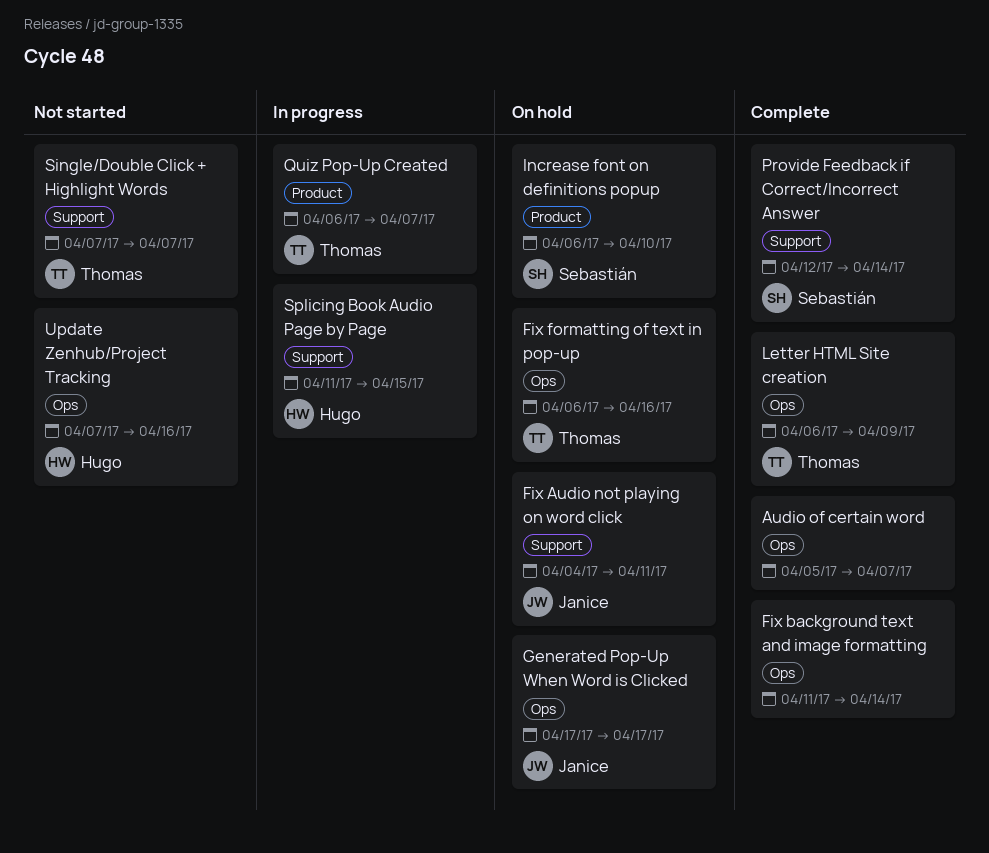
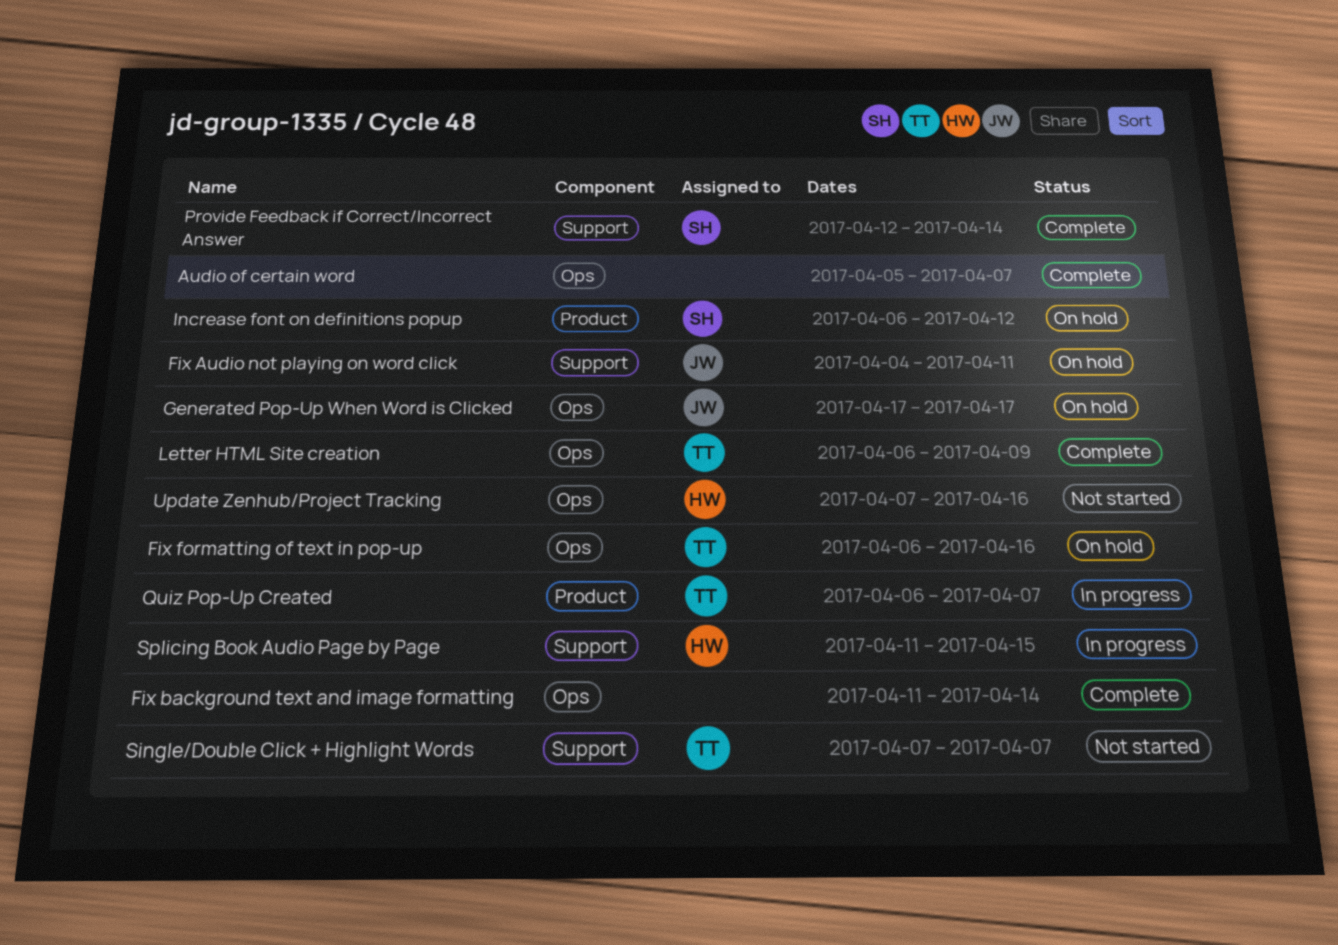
Increase font on definitions popup, due: Apr 10 -> Apr 12

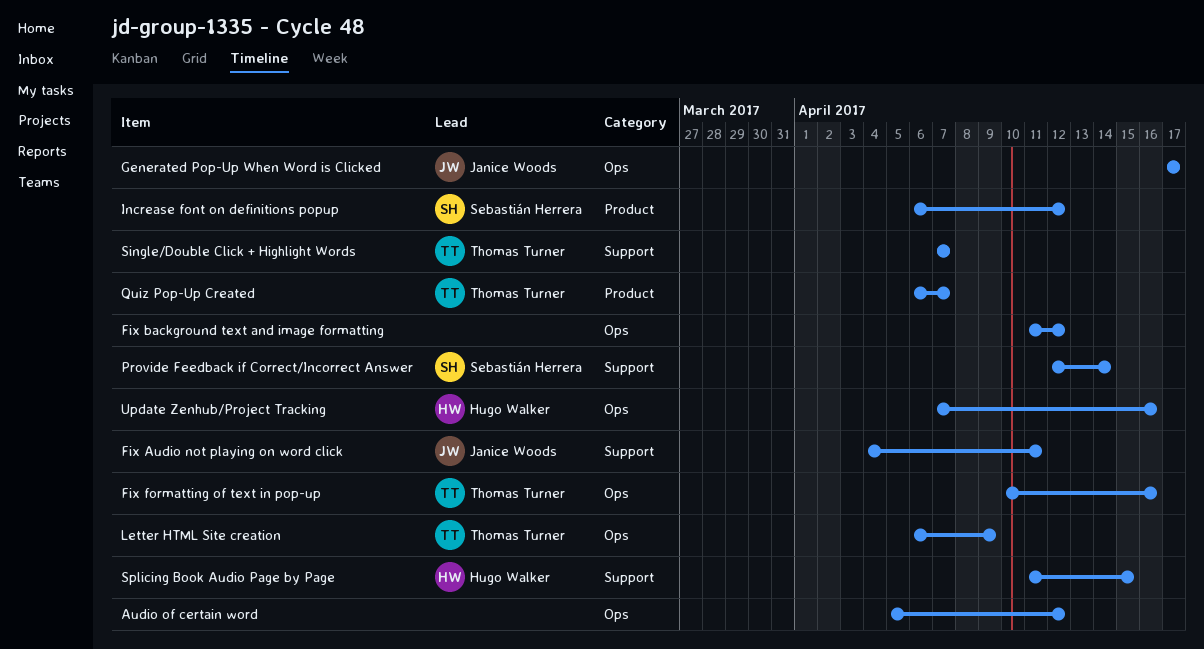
Audio of certain word, due: Apr 7 -> Apr 12
Fix background text and image formatting, due: Apr 14 -> Apr 12
Fix formatting of text in pop-up, start: Apr 6 -> Apr 10

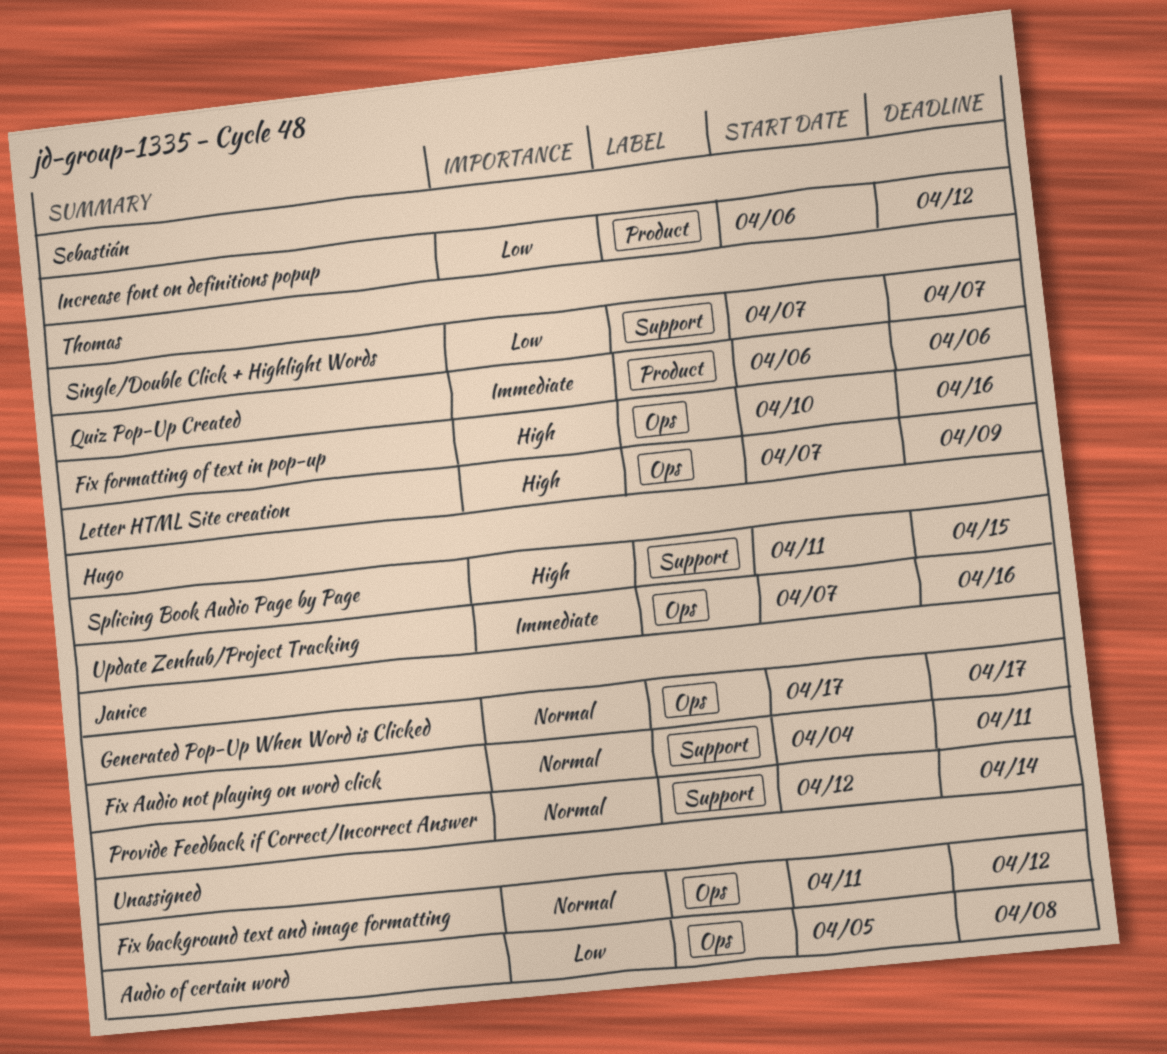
Audio of certain word, due: Apr 12 -> Apr 8
Letter HTML Site creation, start: Apr 6 -> Apr 7
Provide Feedback if Correct/Incorrect Answer, owner: Sebastián Herrera -> Janice Woods
Quiz Pop-Up Created, due: Apr 7 -> Apr 6

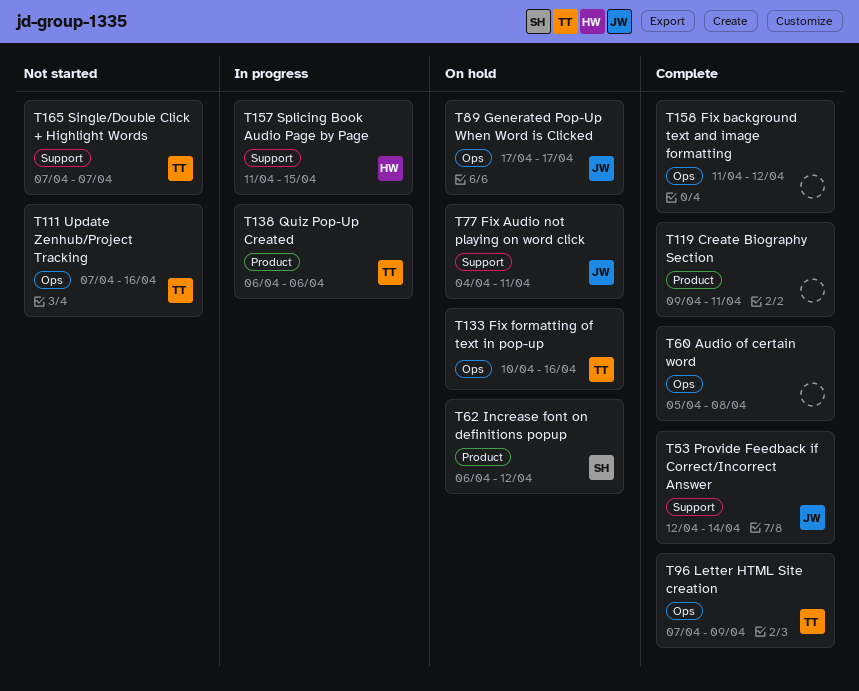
Create Biography Section: none -> present
Update Zenhub/Project Tracking, owner: Hugo -> Thomas

